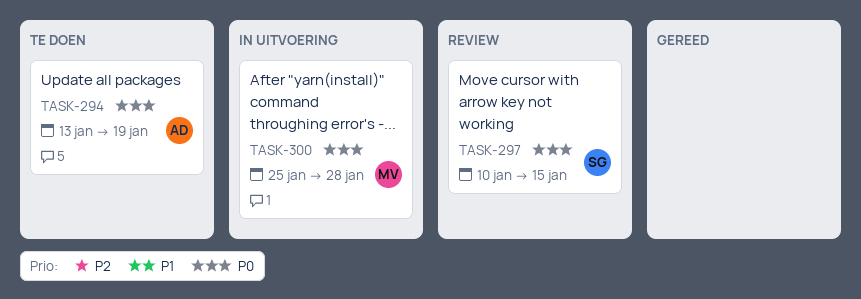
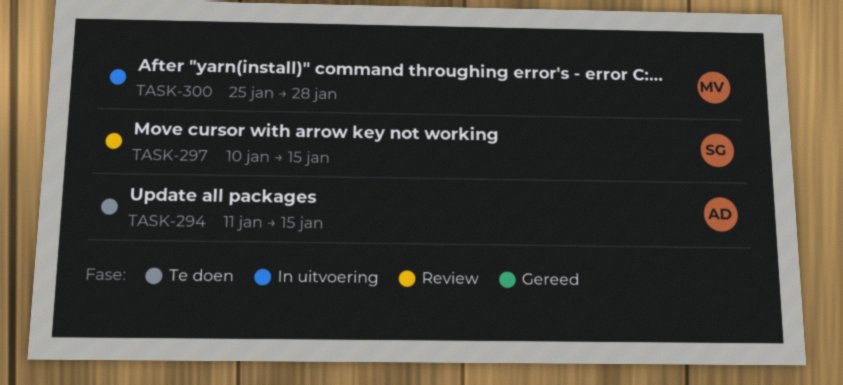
TASK-294, start: Jan 13 -> Jan 11
TASK-294, due: Jan 19 -> Jan 15

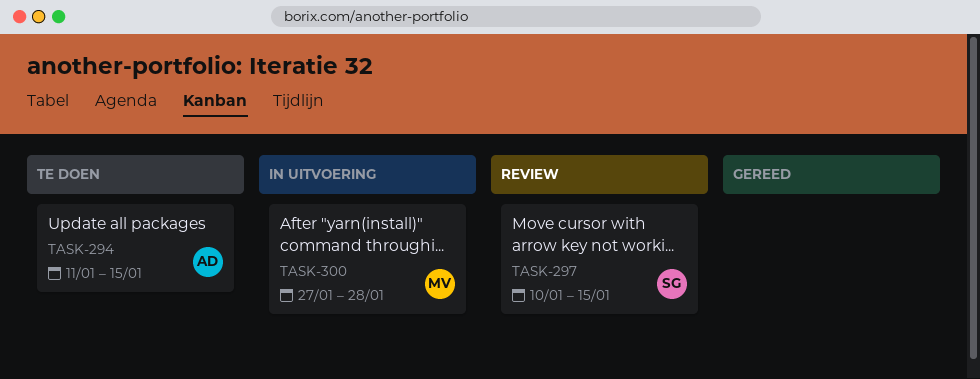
TASK-300, start: Jan 25 -> Jan 27

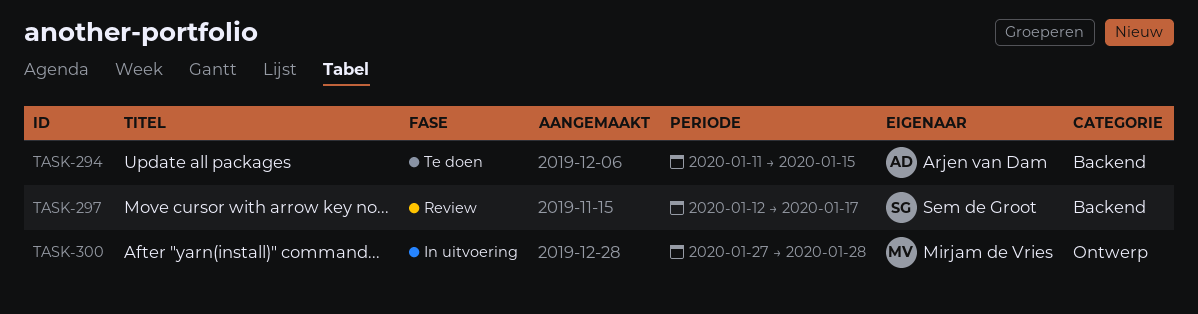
TASK-297, start: Jan 10 -> Jan 12
TASK-297, due: Jan 15 -> Jan 17

